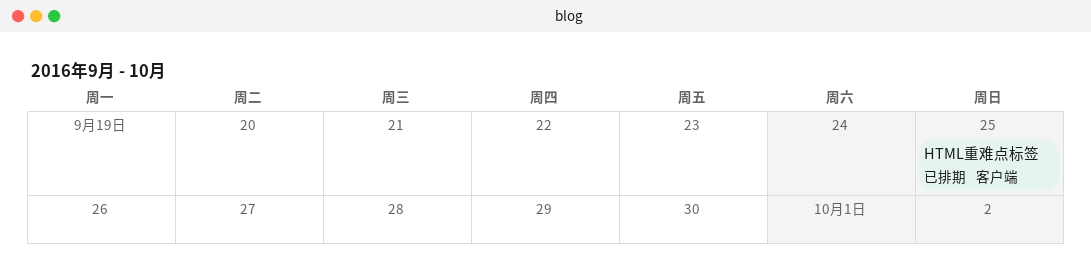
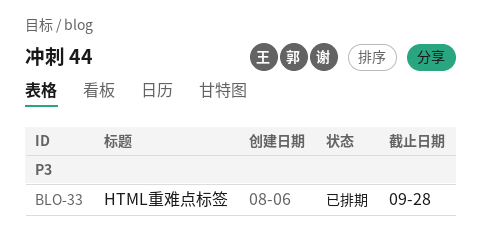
HTML重难点标签, due: Sep 25 -> Sep 28

